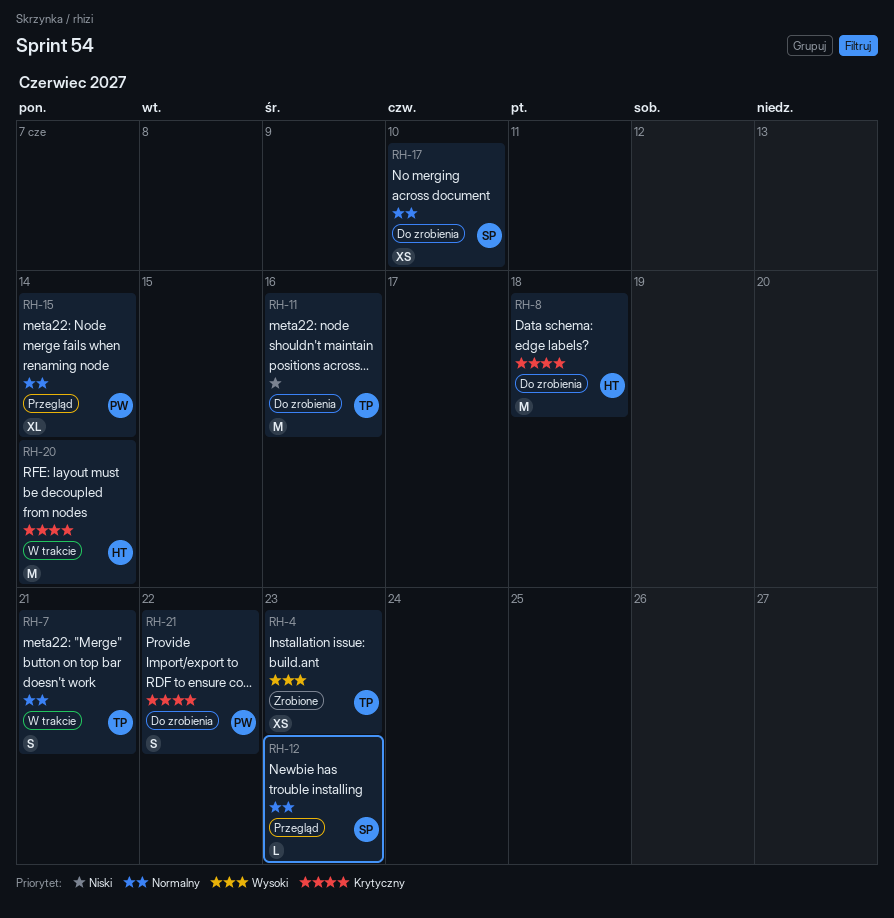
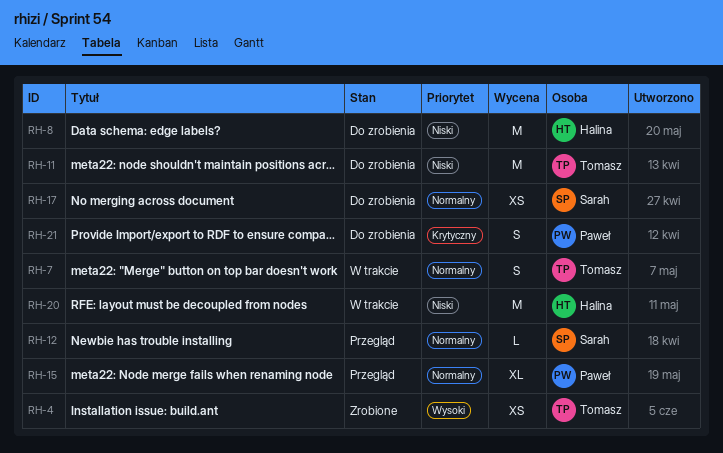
RH-8, priority: Krytyczny -> Niski
RH-20, priority: Krytyczny -> Niski

